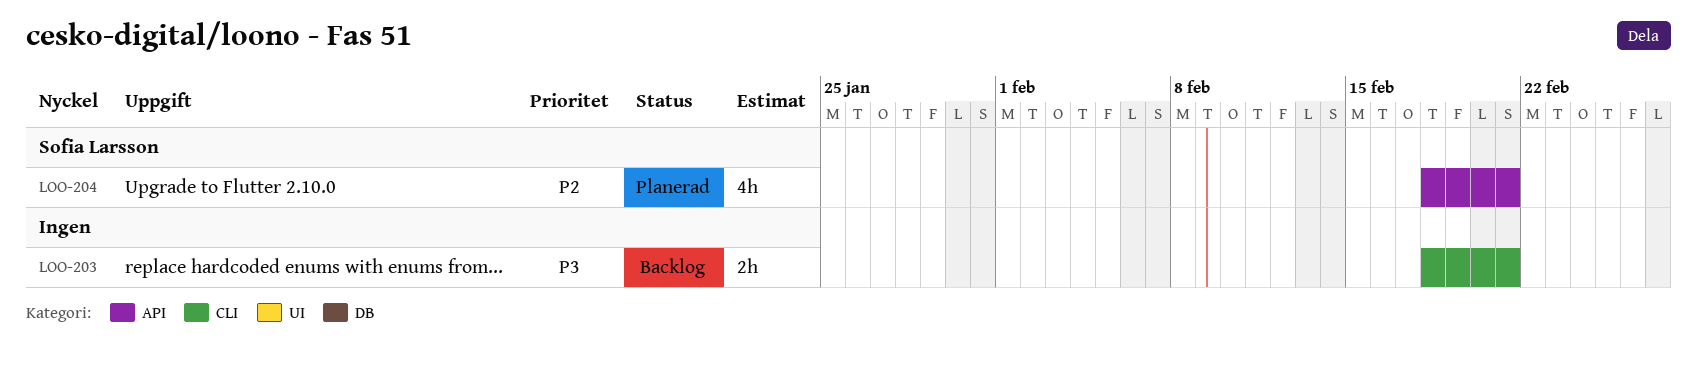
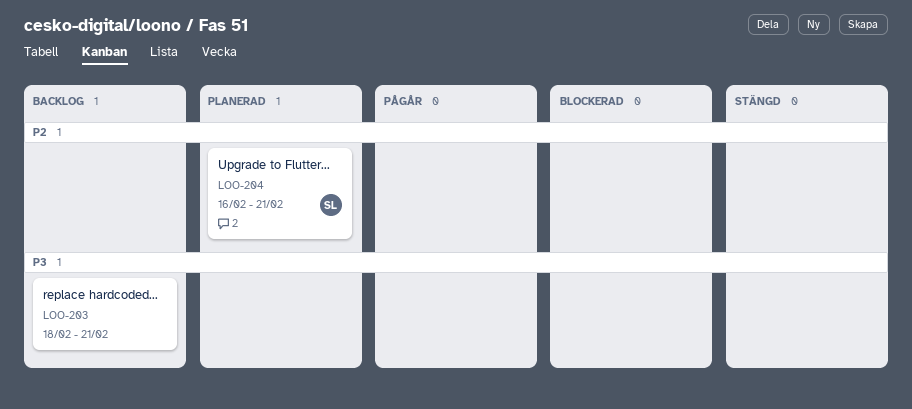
LOO-204, start: Feb 18 -> Feb 16

